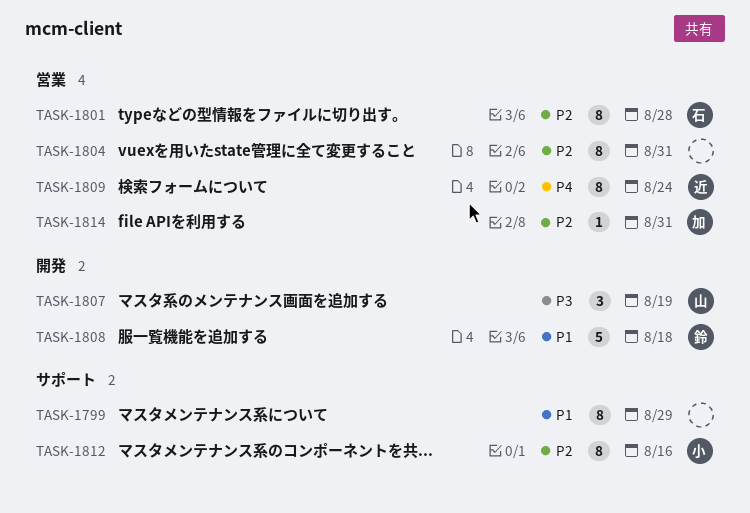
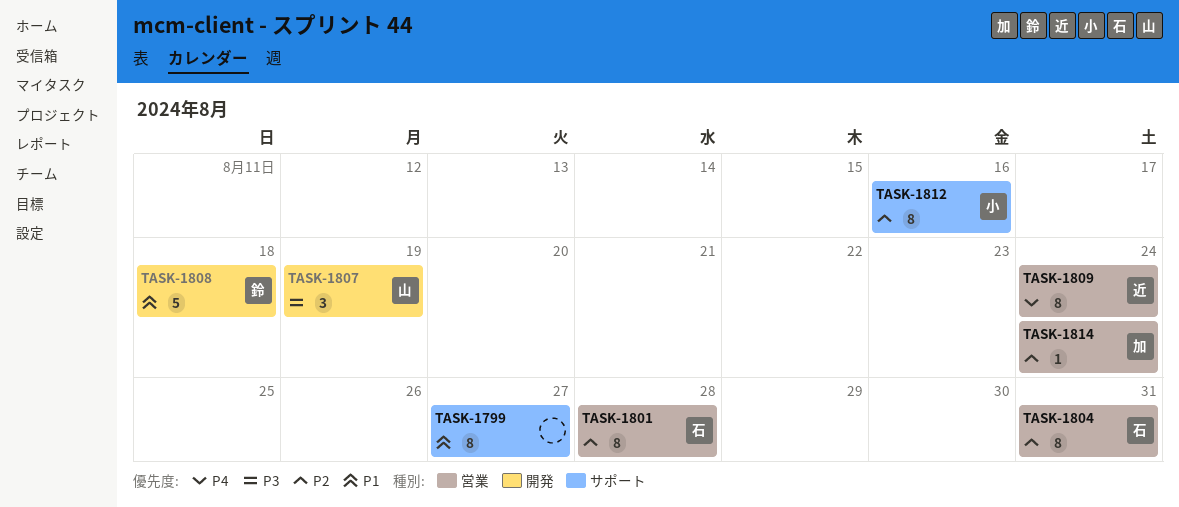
TASK-1799, due: Aug 29 -> Aug 27
TASK-1804, owner: none -> 石
TASK-1814, due: Aug 31 -> Aug 24

